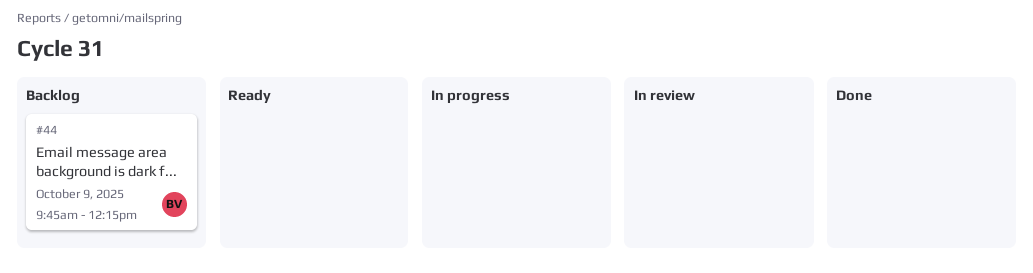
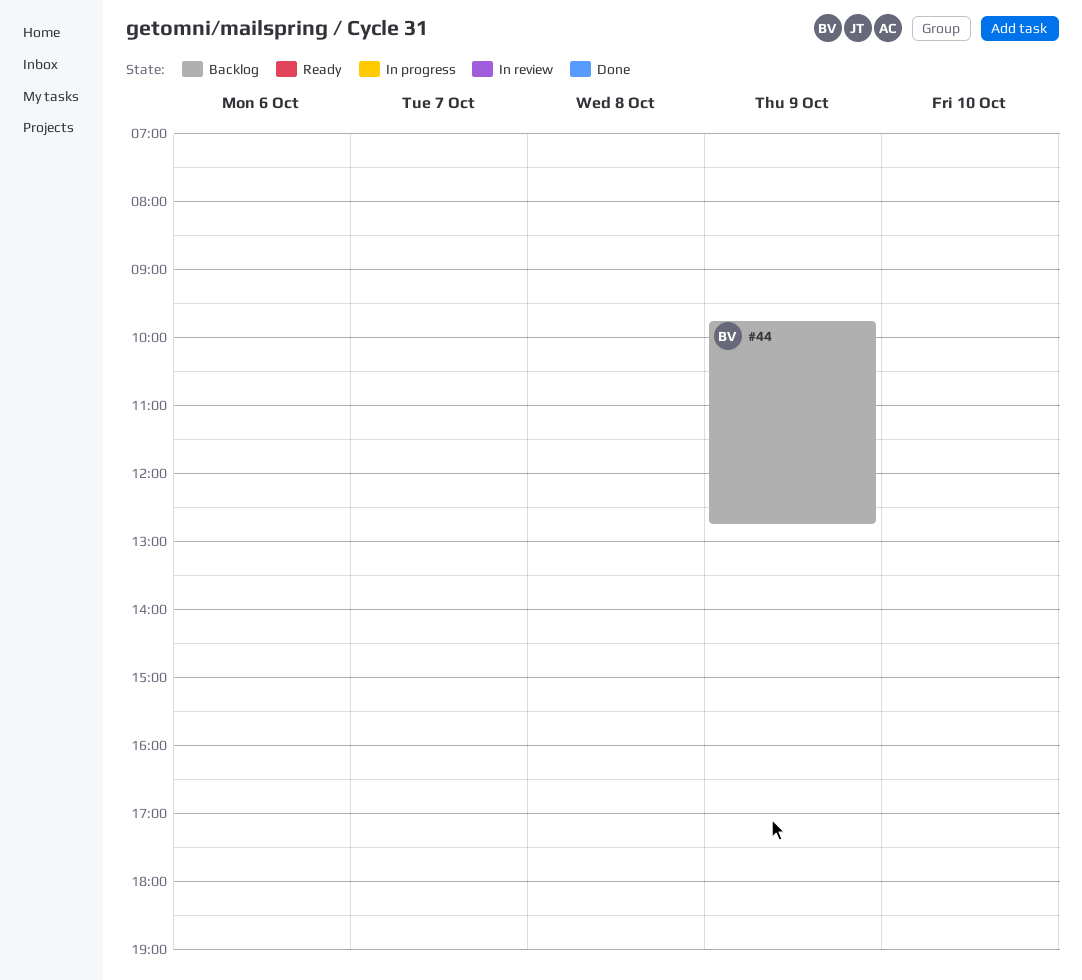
#44, ends: 12:15 -> 12:45

